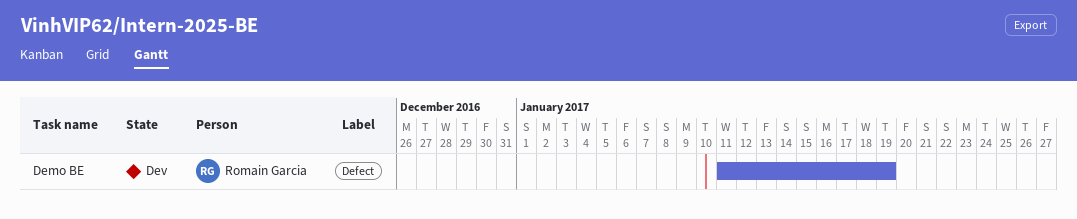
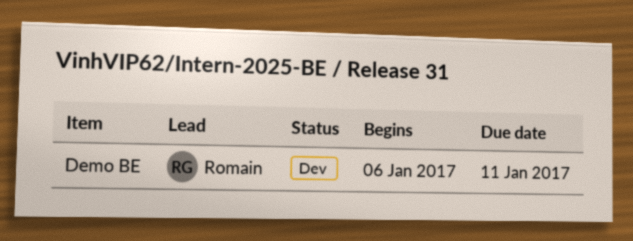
Demo BE, start: Jan 11 -> Jan 6
Demo BE, due: Jan 19 -> Jan 11

